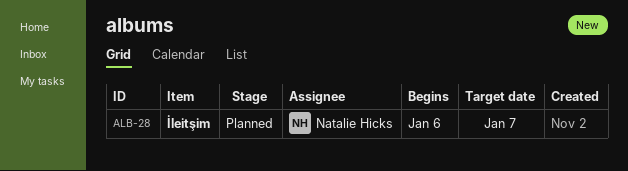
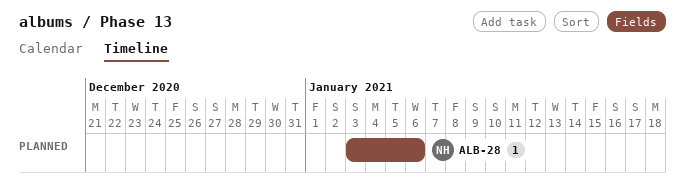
ALB-28, start: Jan 6 -> Jan 3
ALB-28, due: Jan 7 -> Jan 6

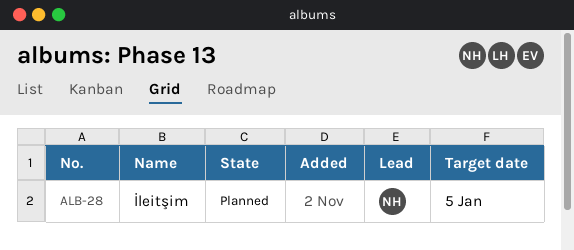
ALB-28, due: Jan 6 -> Jan 5

